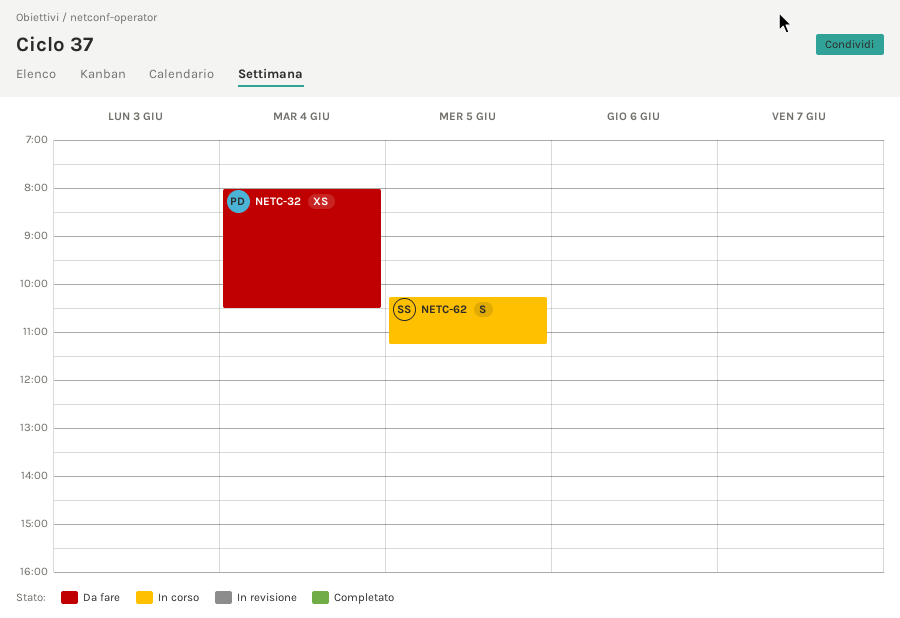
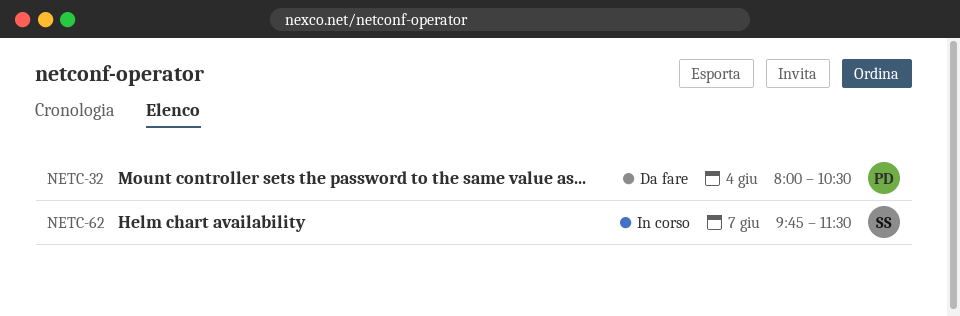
NETC-62, day: Jun 5 -> Jun 7
NETC-62, begins: 10:15 -> 09:45
NETC-62, ends: 11:15 -> 11:30

